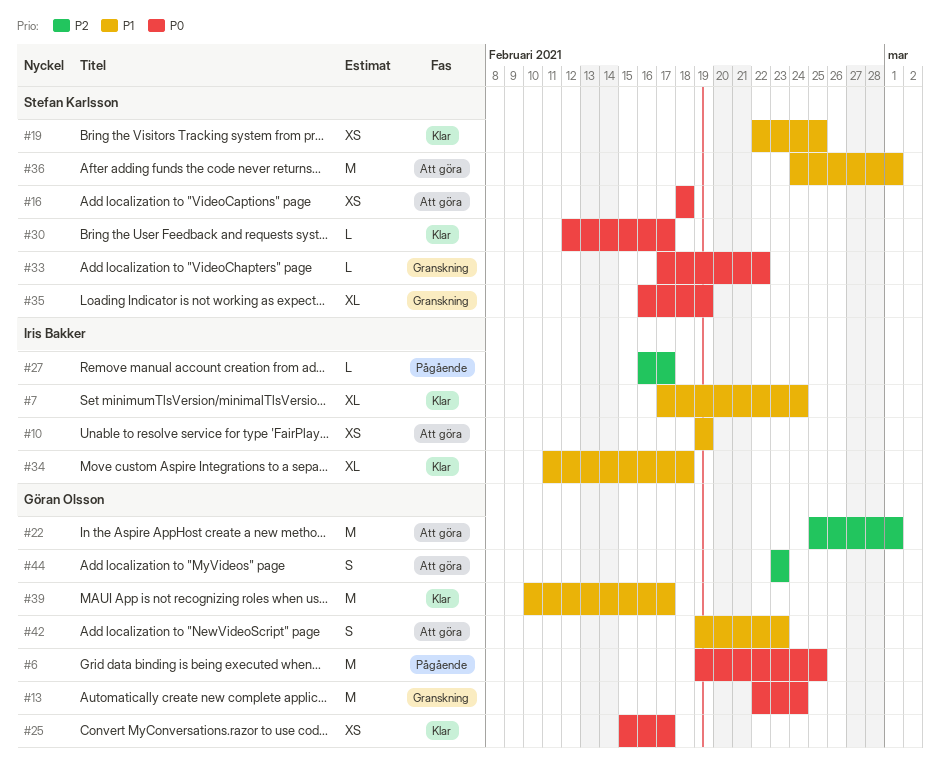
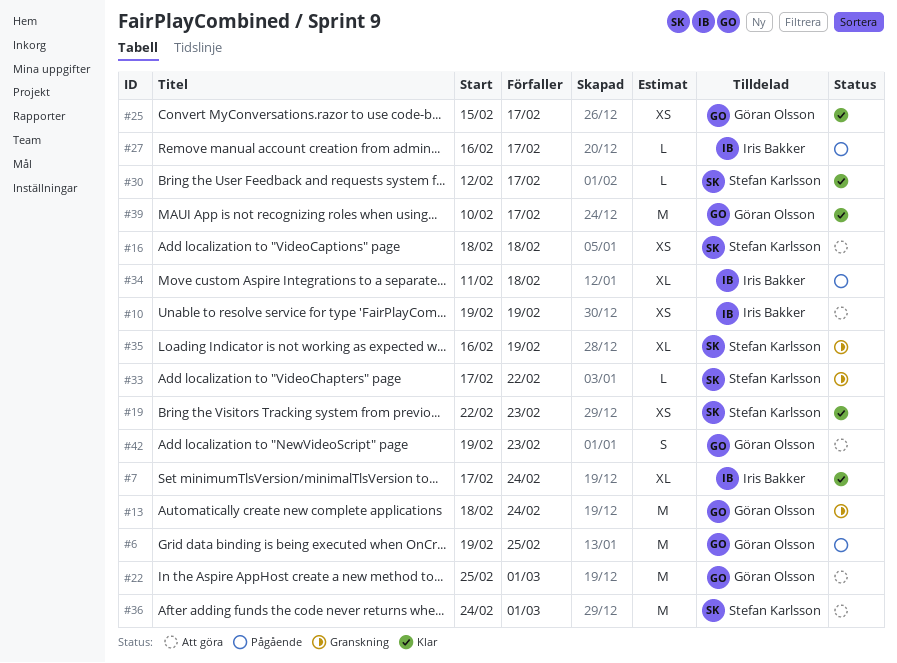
#13, start: Feb 22 -> Feb 18
#19, due: Feb 25 -> Feb 23
#34, status: Klar -> Pågående
#44: present -> none

